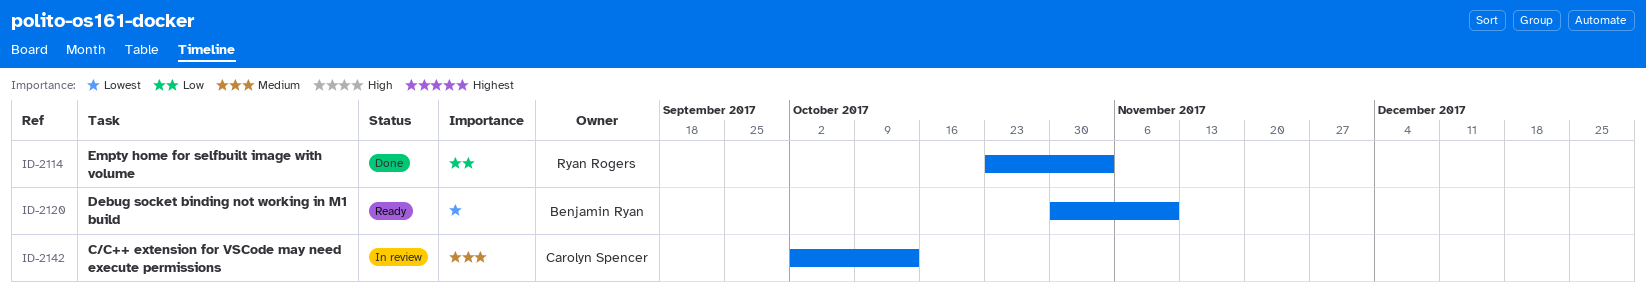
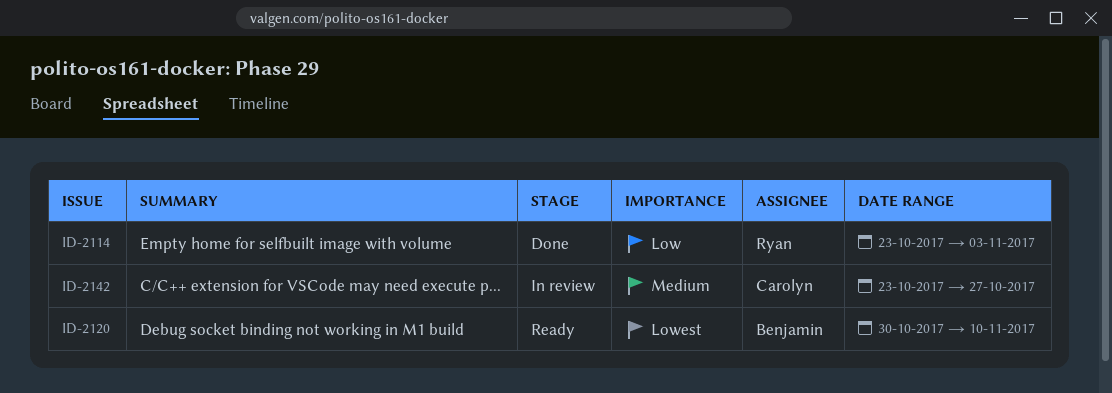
ID-2142, start: Oct 2 -> Oct 23
ID-2142, due: Oct 13 -> Oct 27

